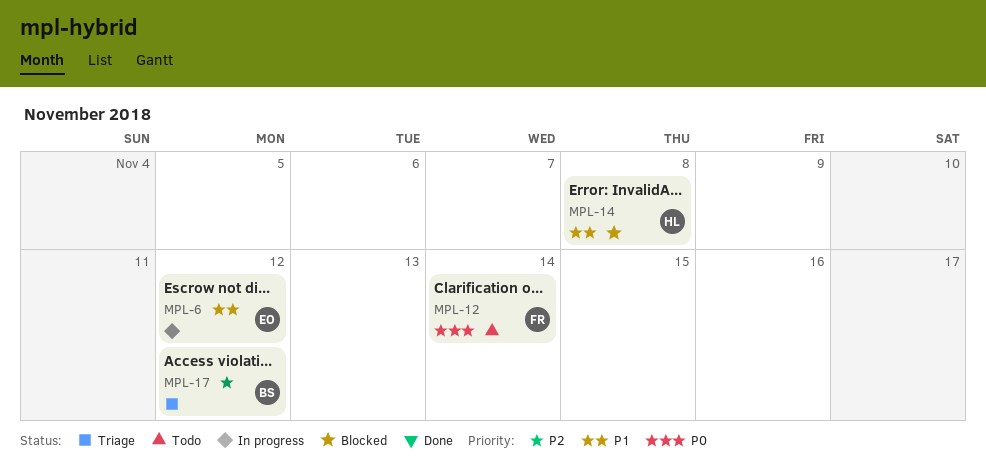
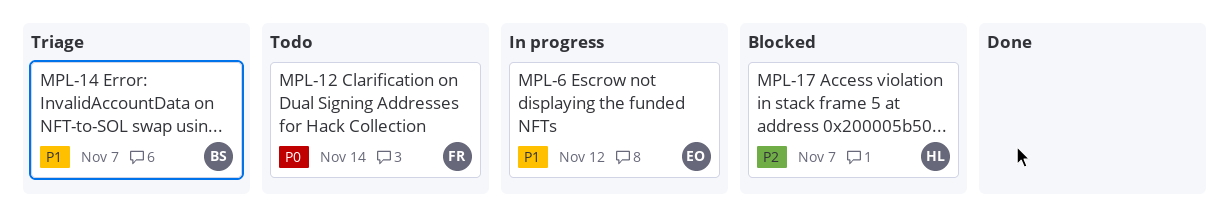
MPL-14, status: Blocked -> Triage
MPL-14, owner: HL -> BS
MPL-14, due: Nov 8 -> Nov 7
MPL-17, status: Triage -> Blocked
MPL-17, owner: BS -> HL
MPL-17, due: Nov 12 -> Nov 7

